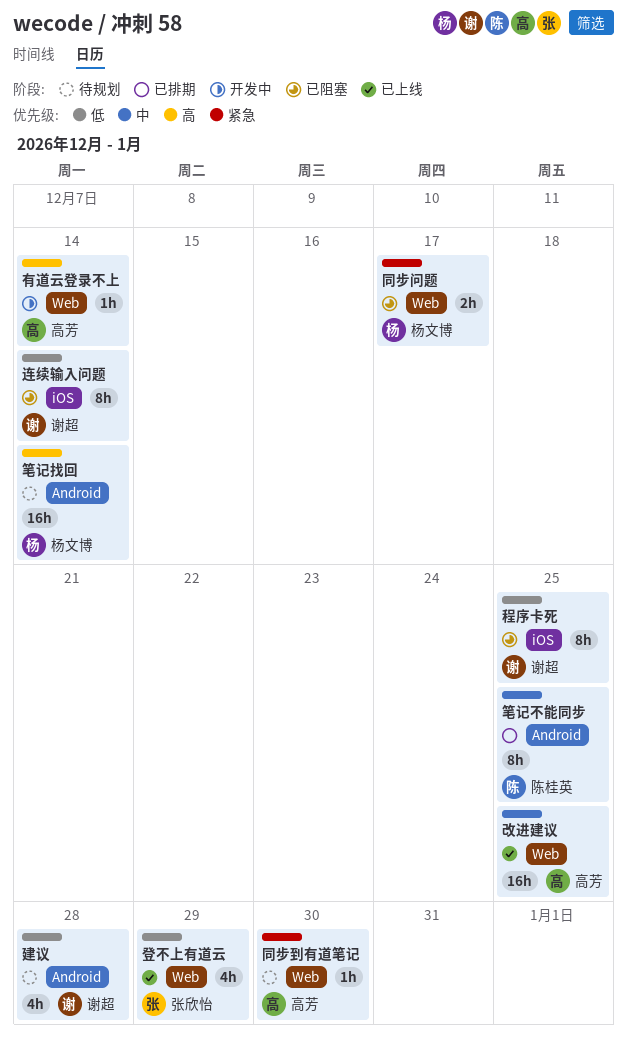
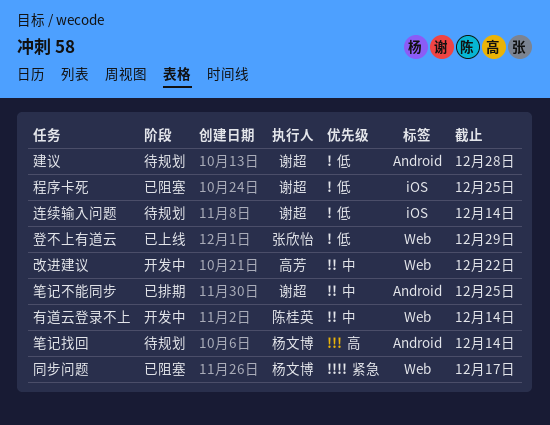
同步到有道笔记: present -> none
改进建议, status: 已上线 -> 开发中
改进建议, due: Dec 25 -> Dec 22
有道云登录不上, owner: 高芳 -> 陈桂英
有道云登录不上, priority: 高 -> 中
笔记不能同步, owner: 陈桂英 -> 谢超
连续输入问题, status: 已阻塞 -> 待规划

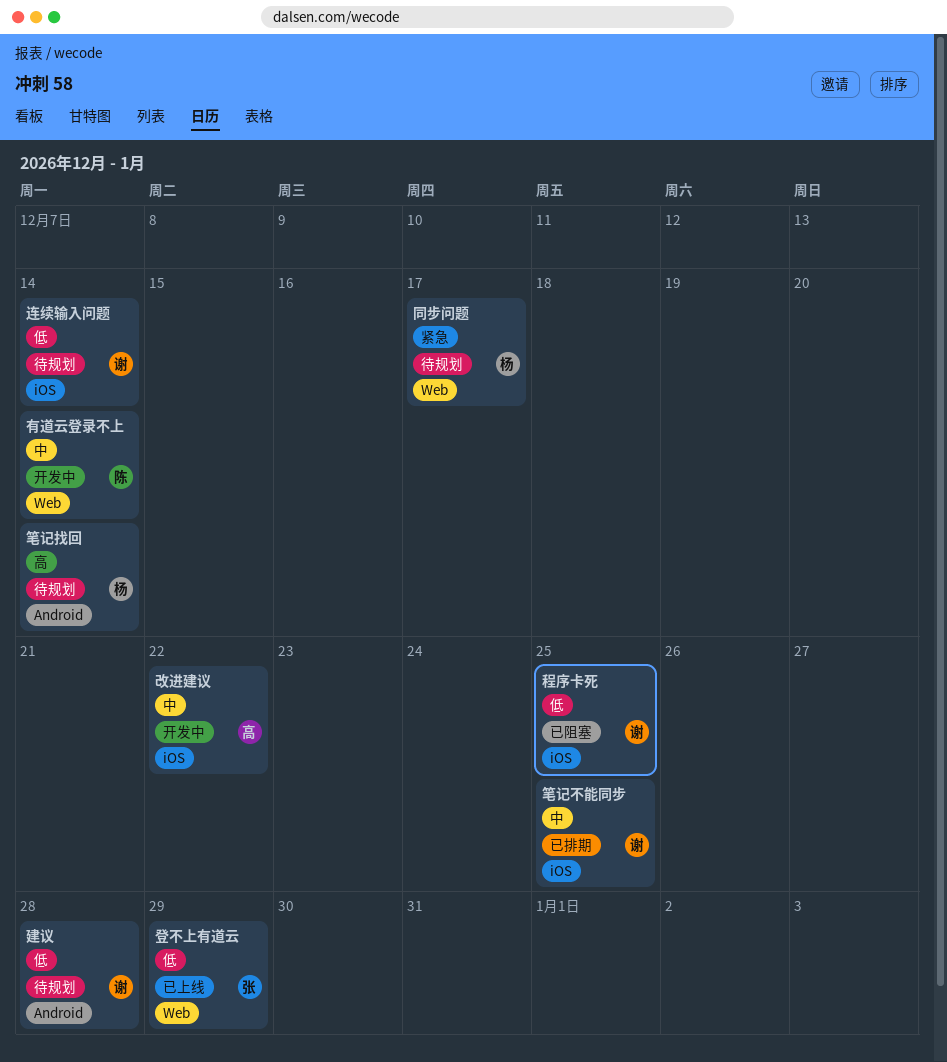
同步问题, status: 已阻塞 -> 待规划
改进建议, label: Web -> iOS
笔记不能同步, label: Android -> iOS

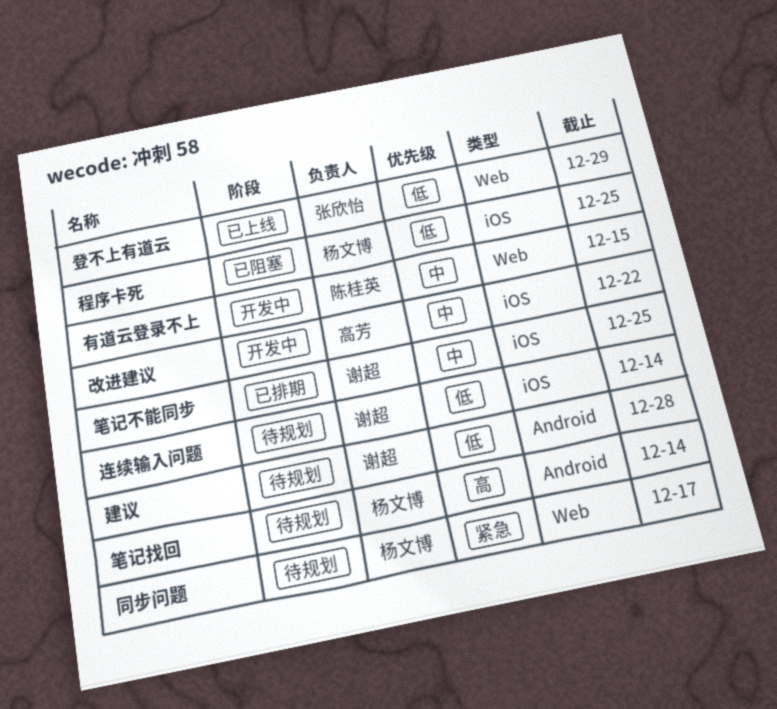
有道云登录不上, due: Dec 14 -> Dec 15
程序卡死, owner: 谢超 -> 杨文博

